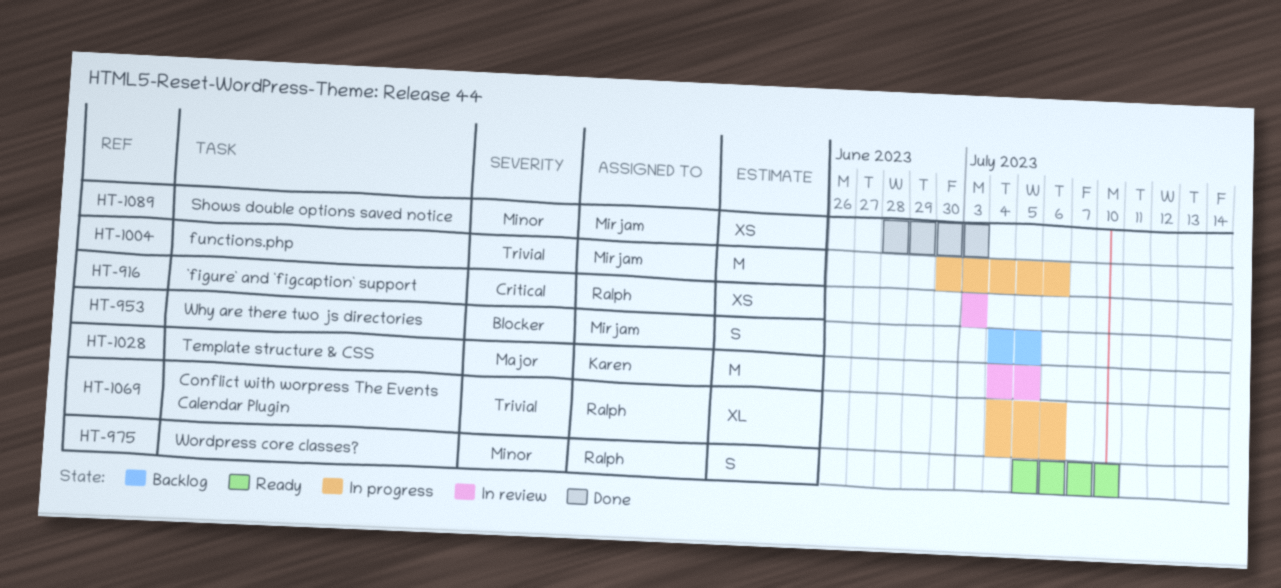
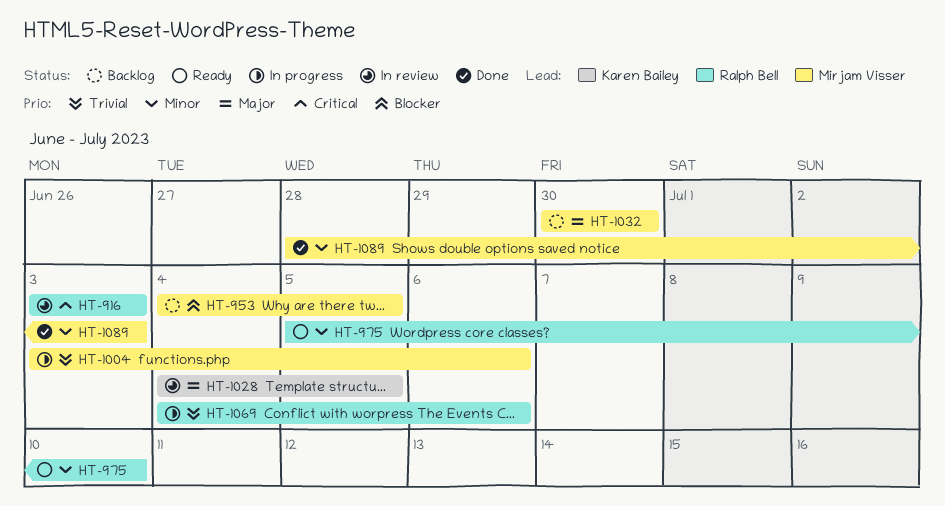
HT-1004, start: Jun 30 -> Jul 3
HT-1032: none -> present

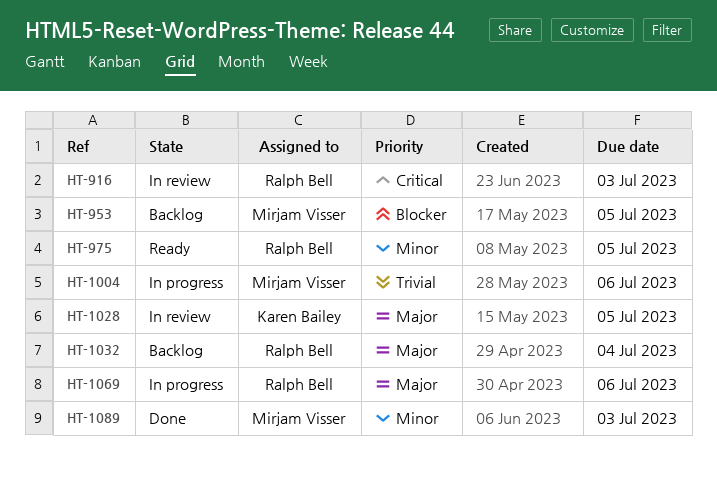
HT-975, due: Jul 10 -> Jul 5
HT-1032, owner: Mirjam Visser -> Ralph Bell
HT-1032, due: Jun 30 -> Jul 4
HT-1069, priority: Trivial -> Major

